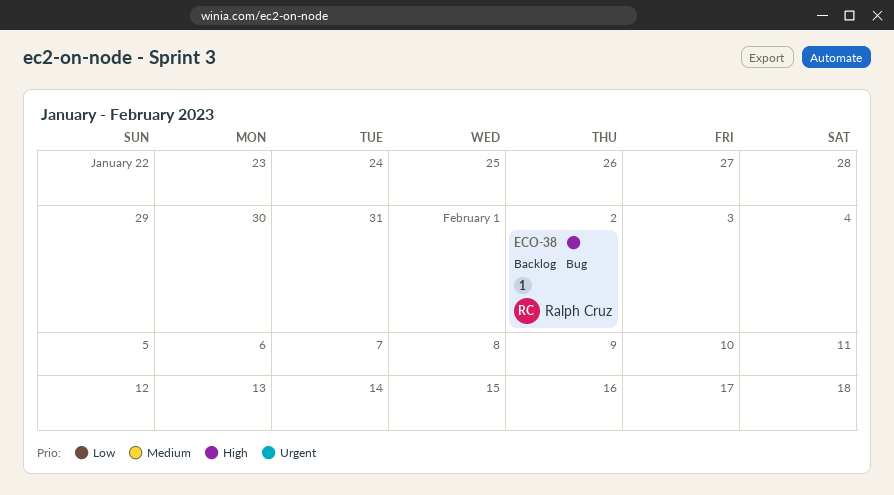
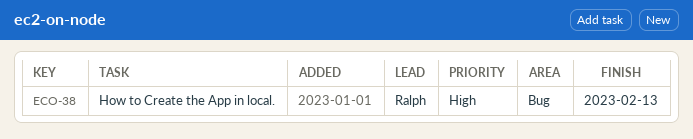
ECO-38, due: Feb 2 -> Feb 13

